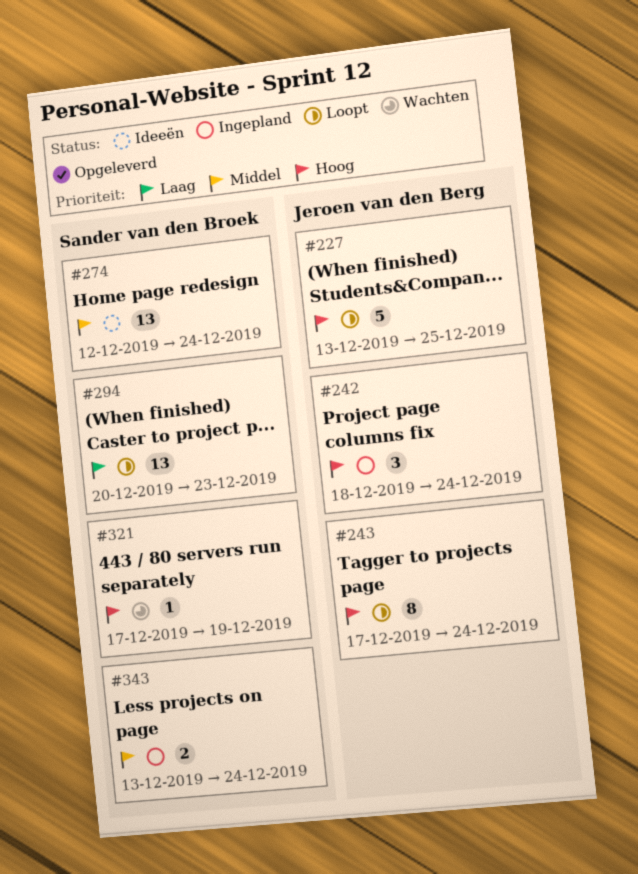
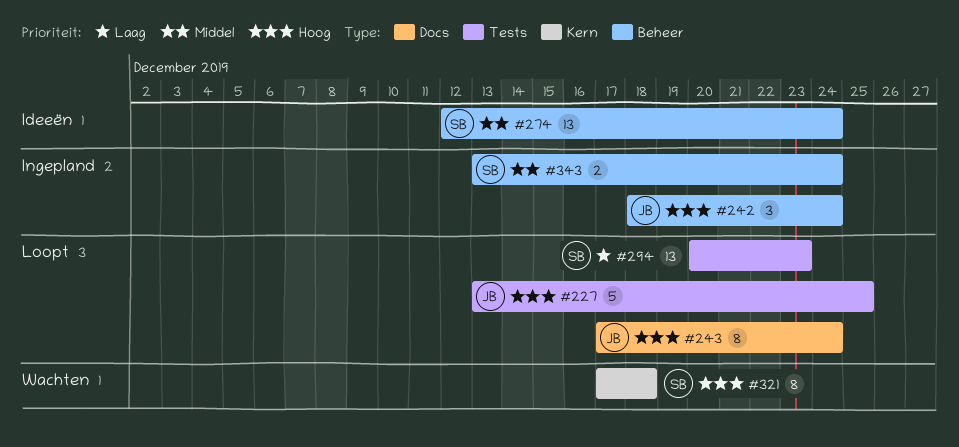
#321, estimate: 1 -> 8
#321, due: Dec 19 -> Dec 18

